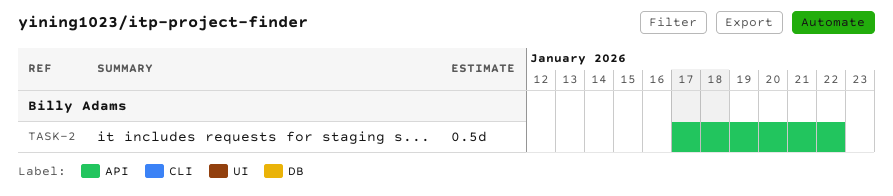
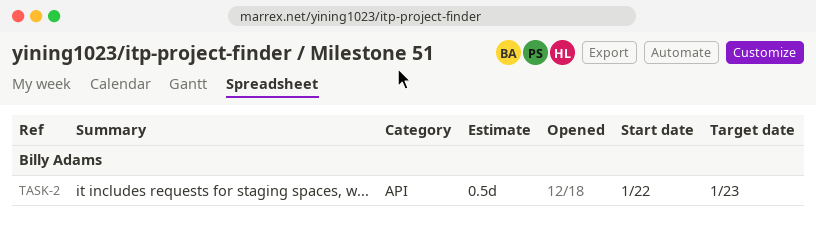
TASK-2, start: Jan 17 -> Jan 22
TASK-2, due: Jan 22 -> Jan 23

